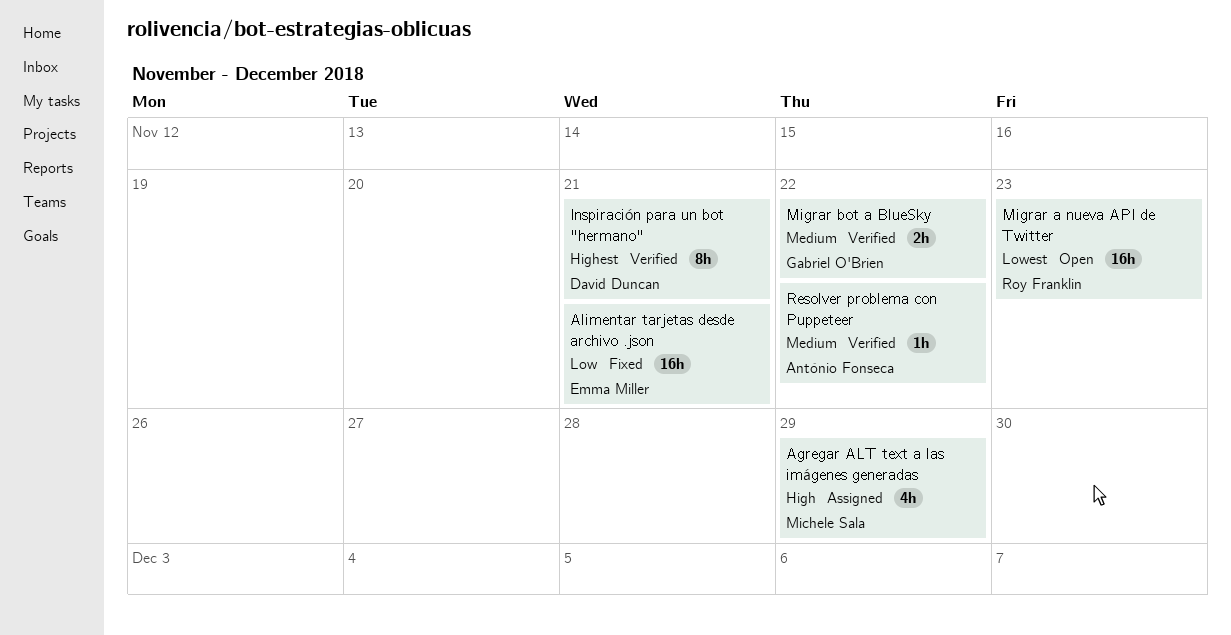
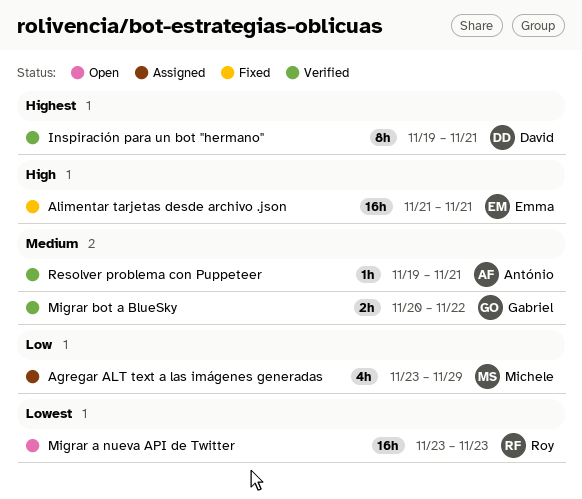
Agregar ALT text a las imágenes generadas, priority: High -> Low
Alimentar tarjetas desde archivo .json, priority: Low -> High
Resolver problema con Puppeteer, due: Nov 22 -> Nov 21

